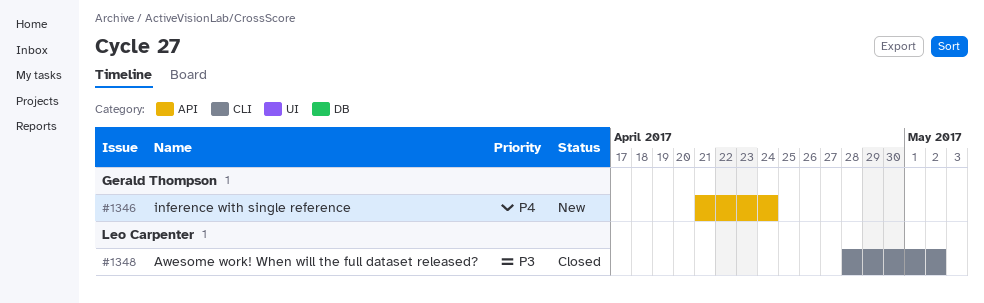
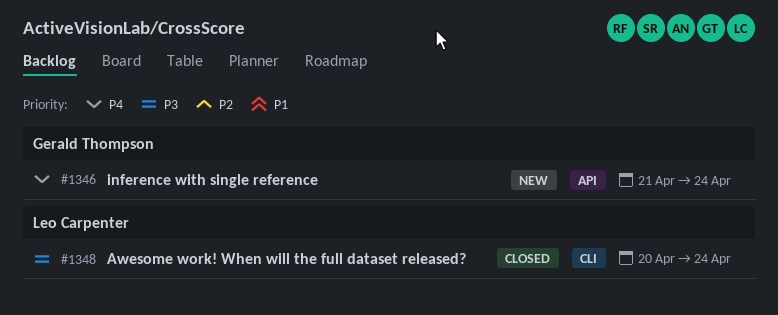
#1348, start: Apr 28 -> Apr 20
#1348, due: May 2 -> Apr 24

